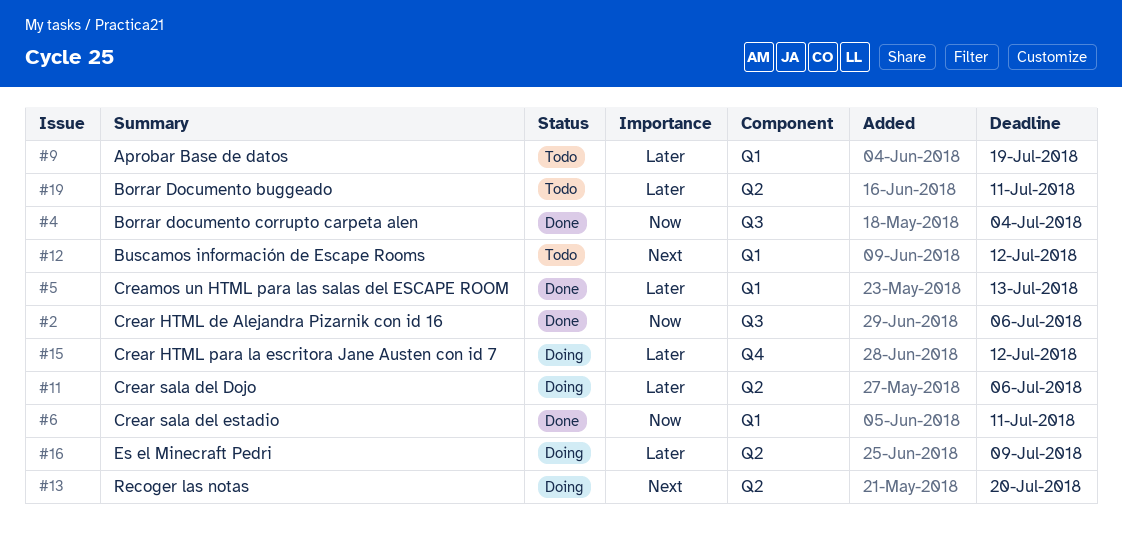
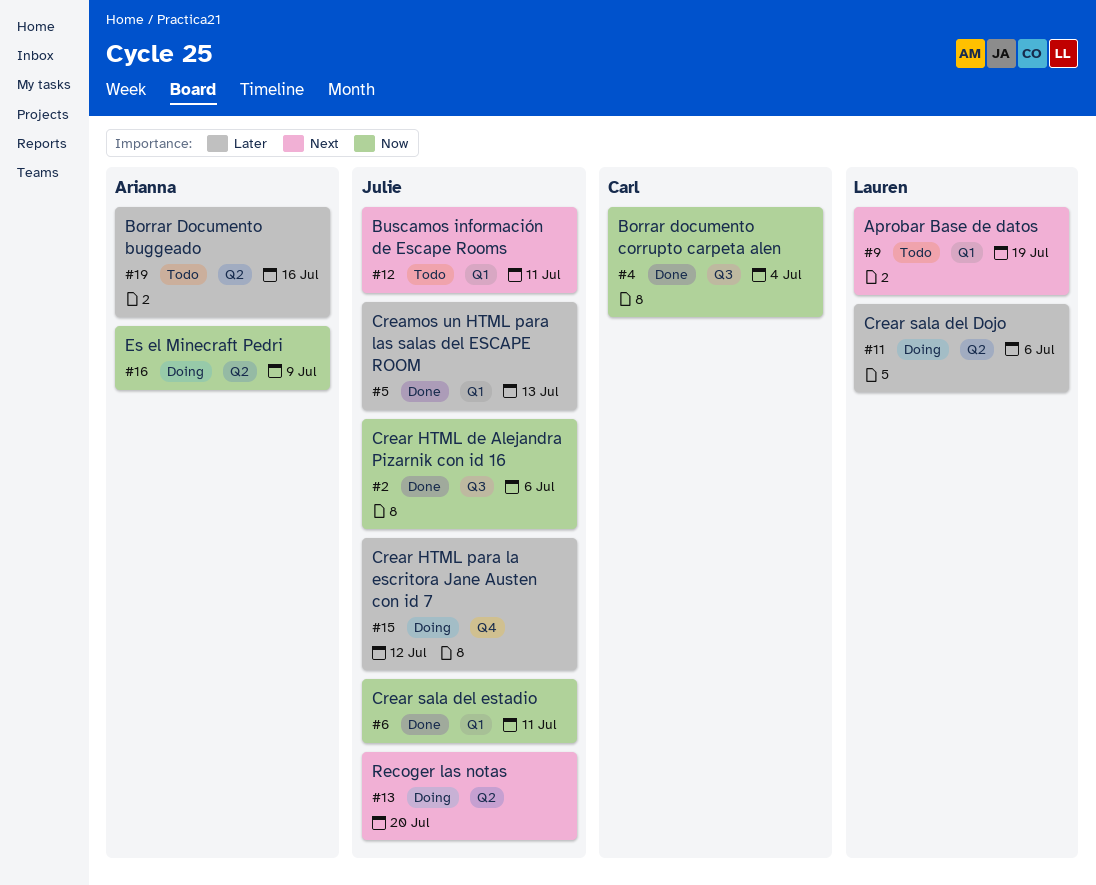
#9, priority: Later -> Next
#12, due: Jul 12 -> Jul 11
#16, priority: Later -> Now
#19, due: Jul 11 -> Jul 16

